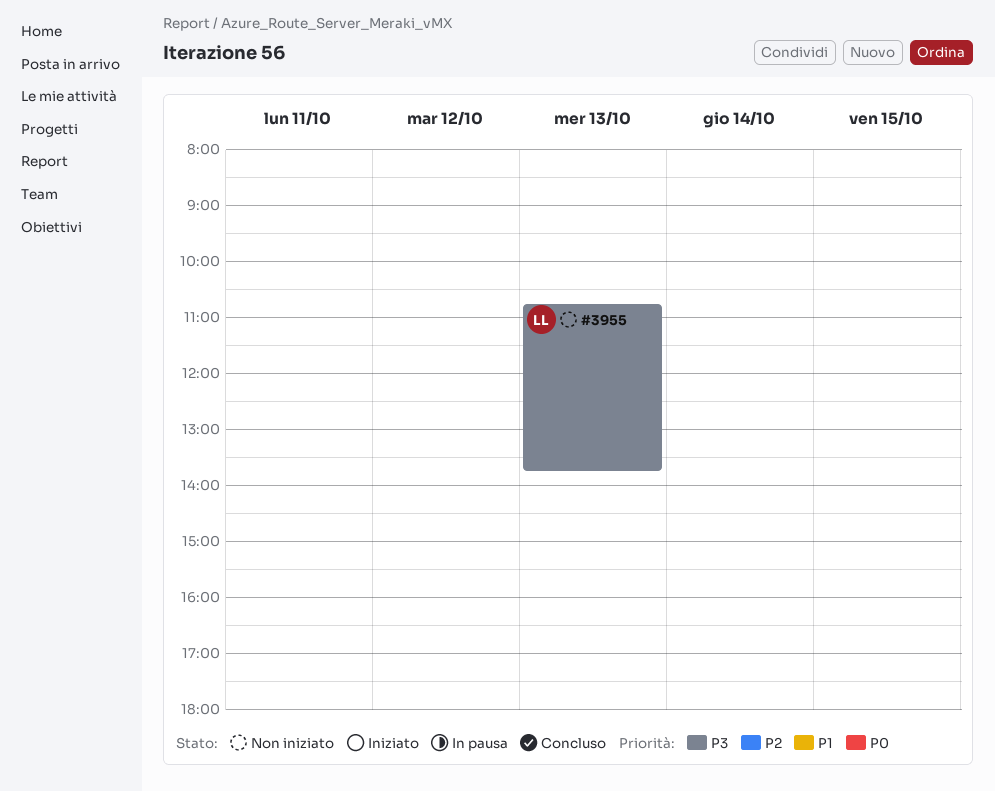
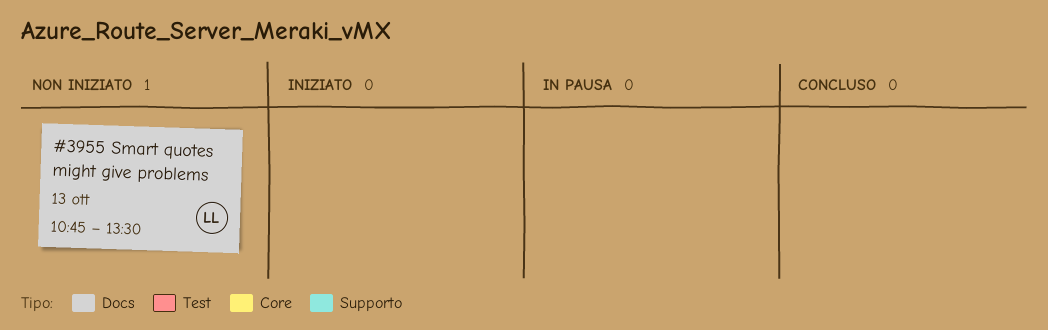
#3955, ends: 13:45 -> 13:30

